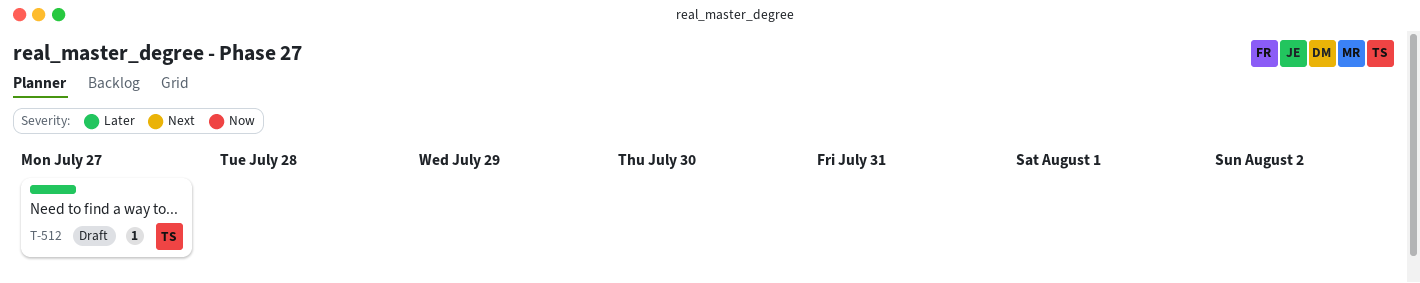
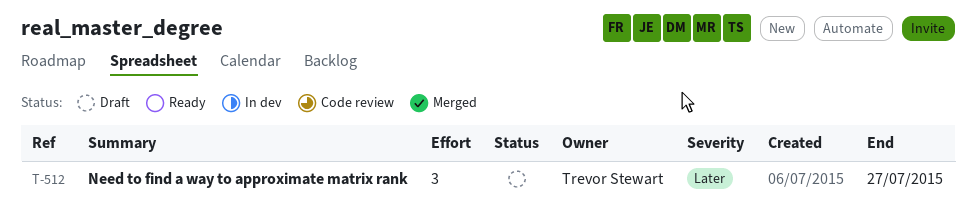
T-512, estimate: 1 -> 3

